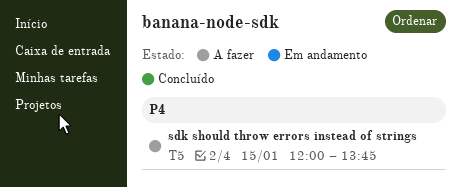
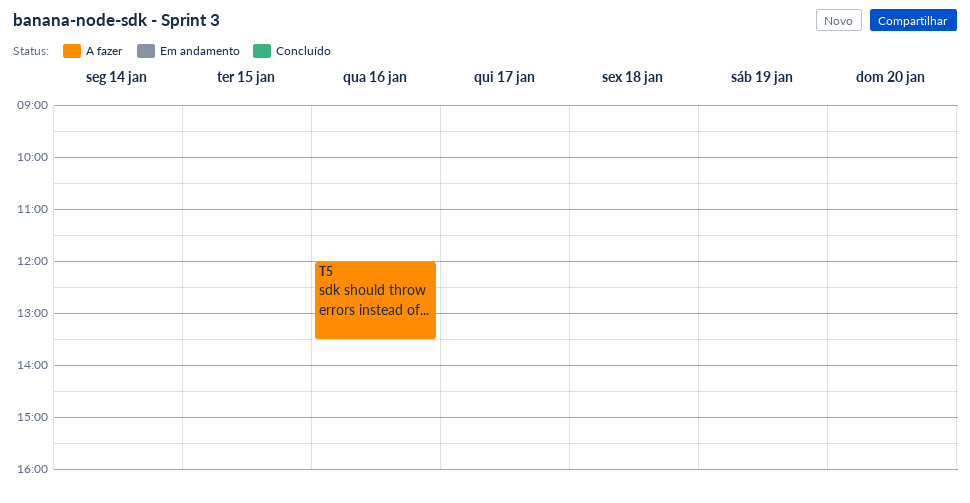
T5, day: Jan 15 -> Jan 16
T5, ends: 13:45 -> 13:30

